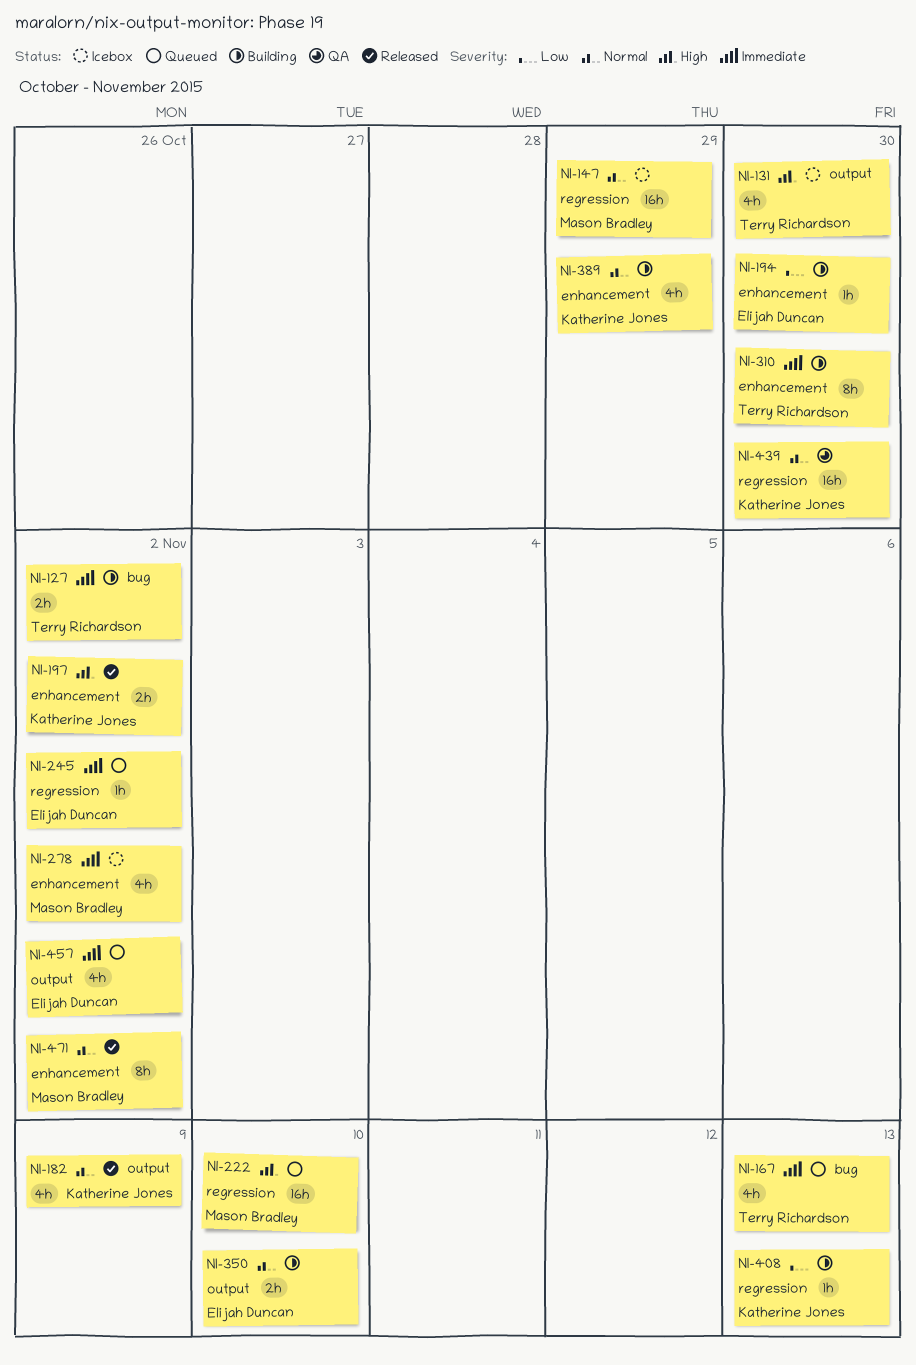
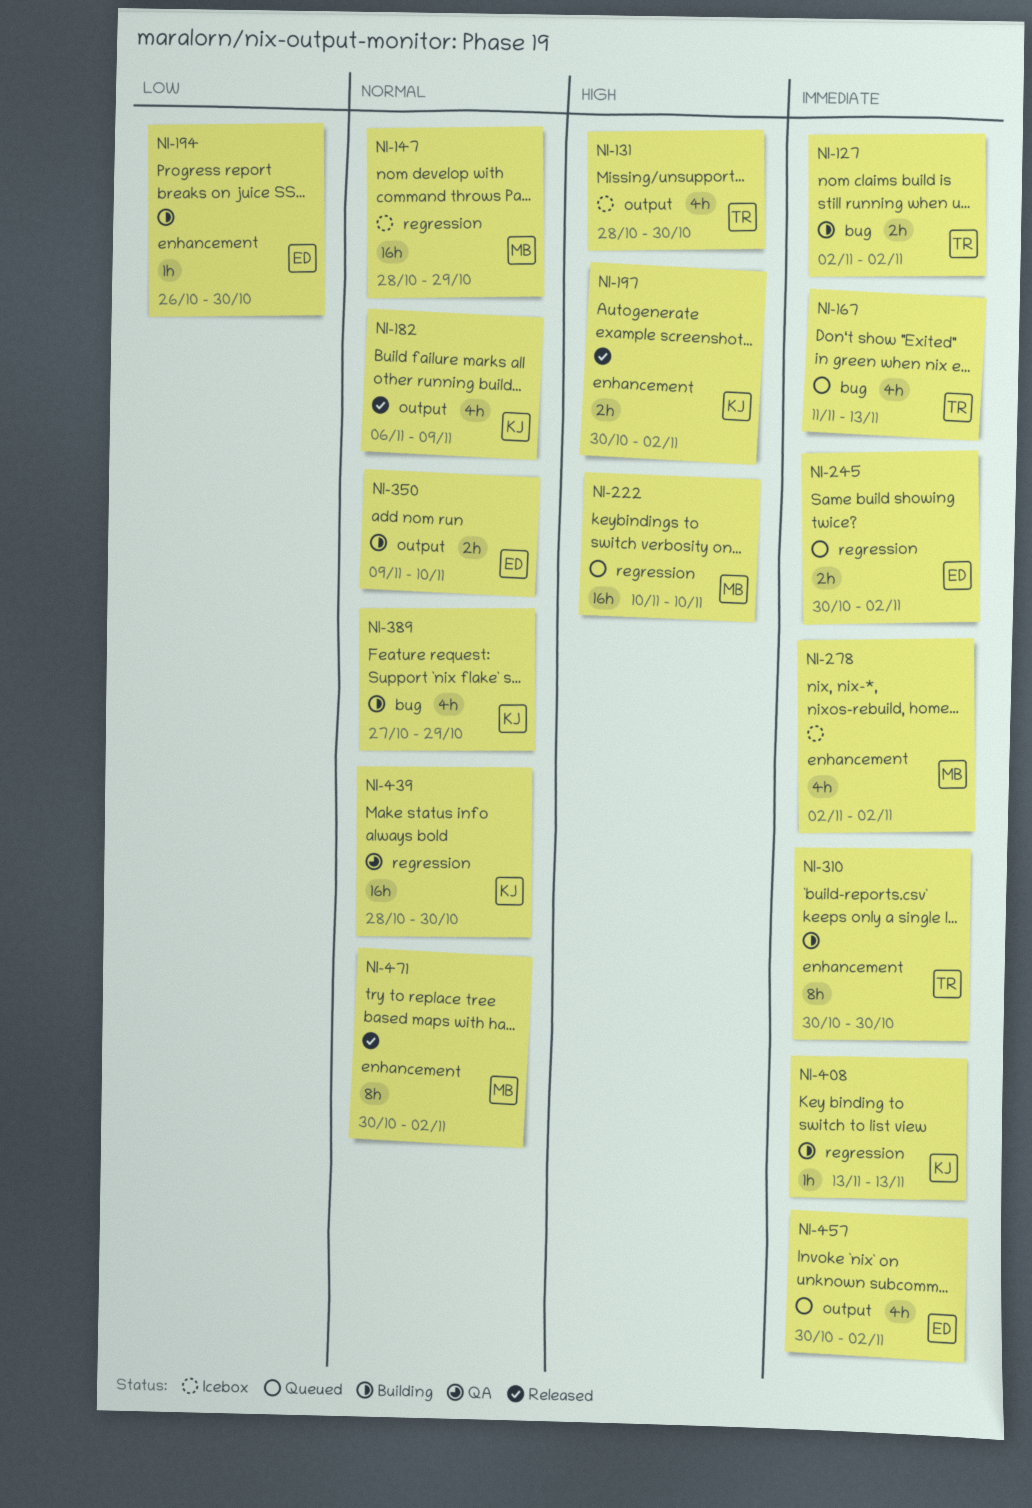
NI-245, estimate: 1h -> 2h
NI-389, label: enhancement -> bug
NI-408, priority: Low -> Immediate

